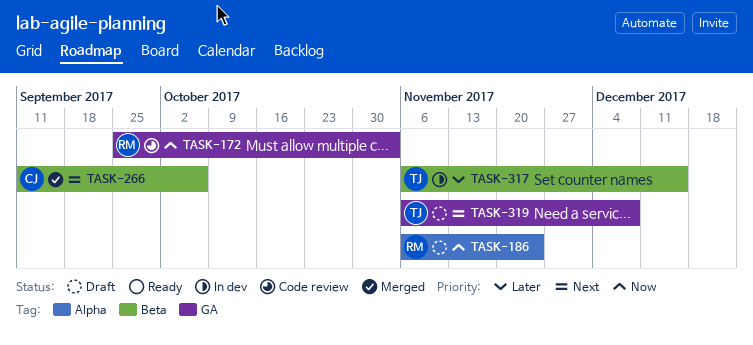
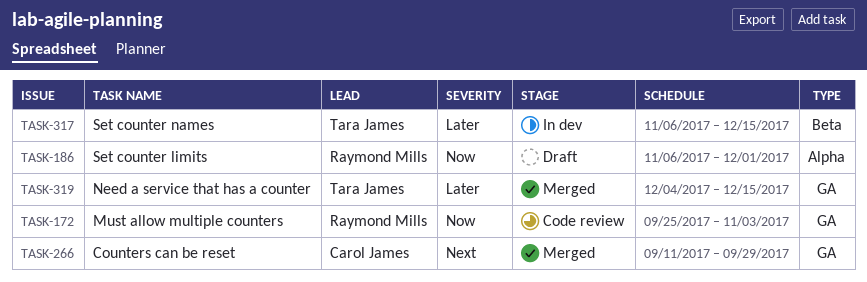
TASK-186, due: Nov 24 -> Dec 1
TASK-266, label: Beta -> GA
TASK-266, due: Oct 6 -> Sep 29
TASK-319, status: Draft -> Merged
TASK-319, priority: Next -> Later
TASK-319, start: Nov 6 -> Dec 4
TASK-319, due: Dec 8 -> Dec 15

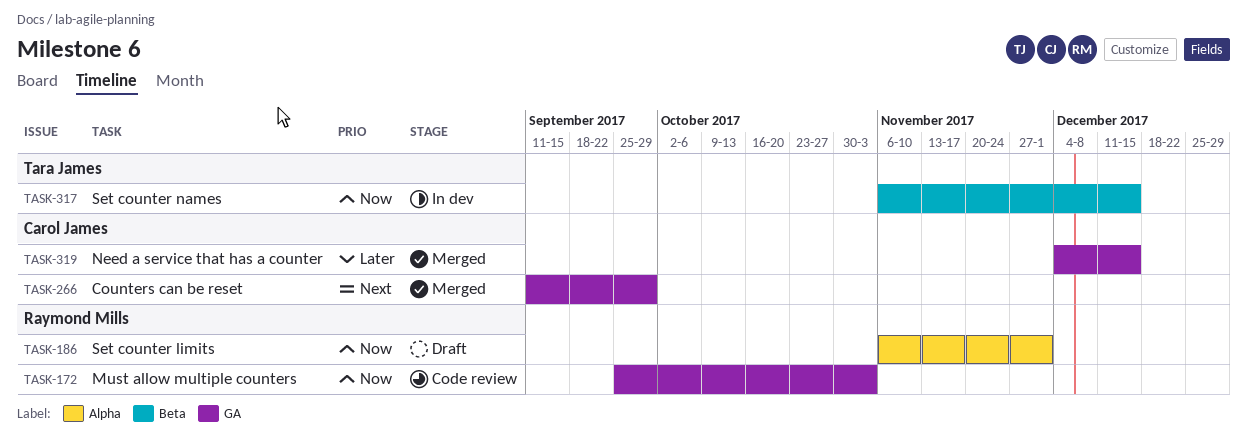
TASK-317, priority: Later -> Now
TASK-319, owner: Tara James -> Carol James

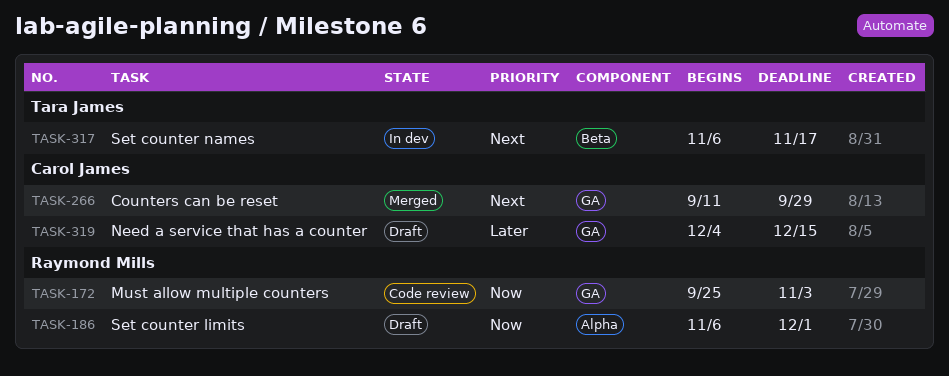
TASK-317, priority: Now -> Next
TASK-317, due: Dec 15 -> Nov 17
TASK-319, status: Merged -> Draft

